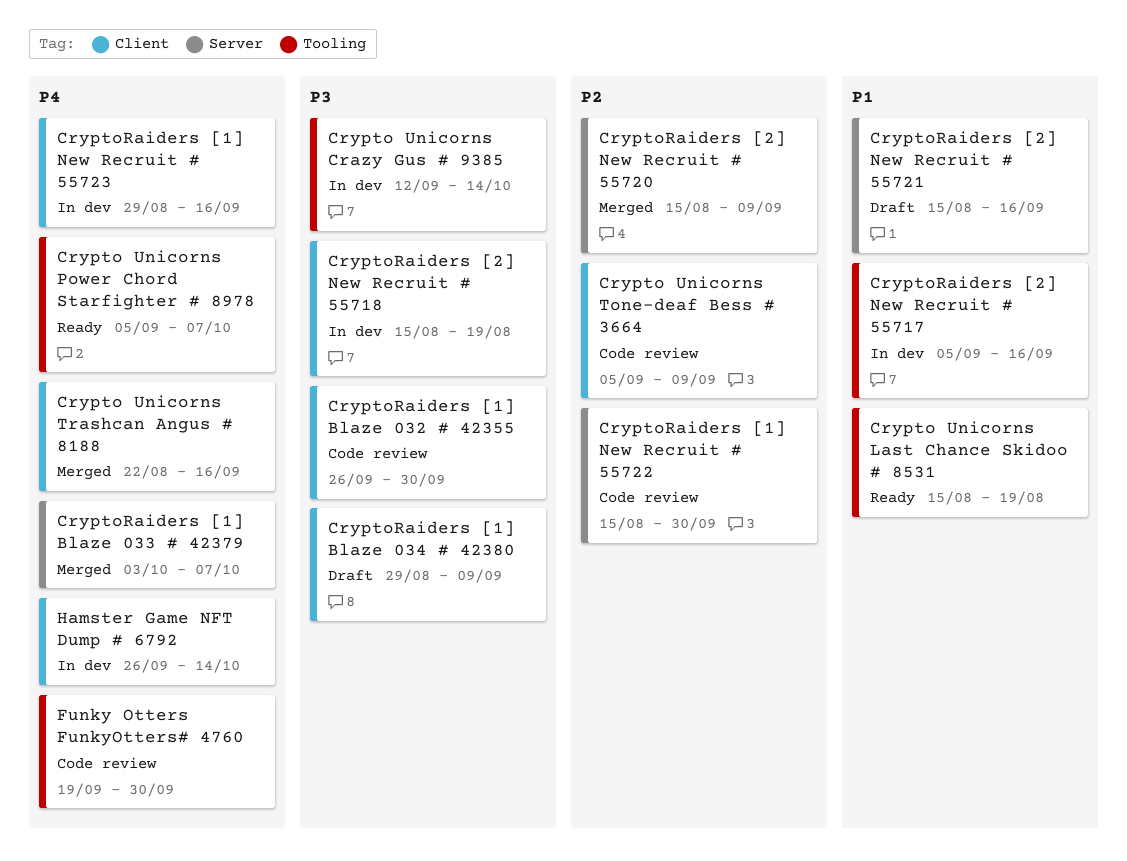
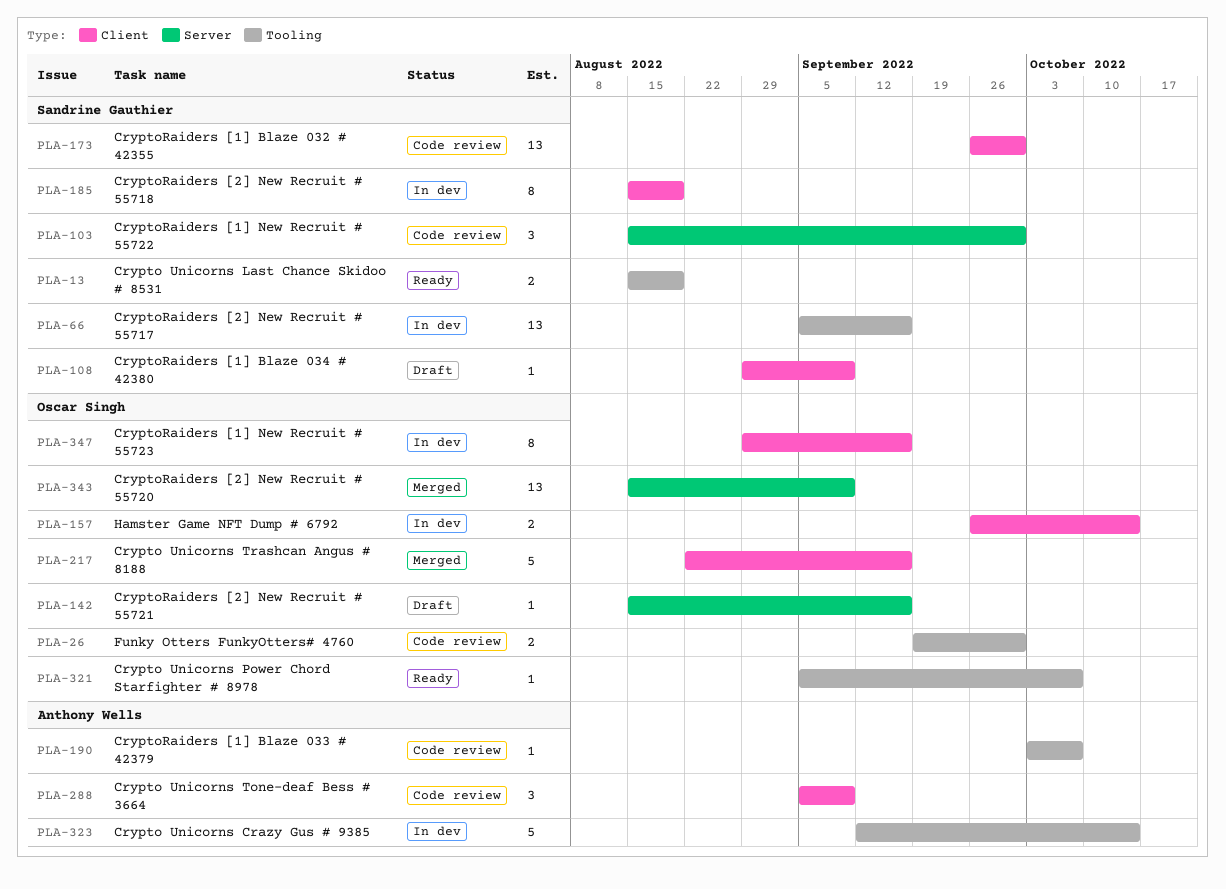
CryptoRaiders [1] Blaze 033 # 42379, status: Merged -> Code review
CryptoRaiders [1] Blaze 033 # 42379, label: Server -> Tooling

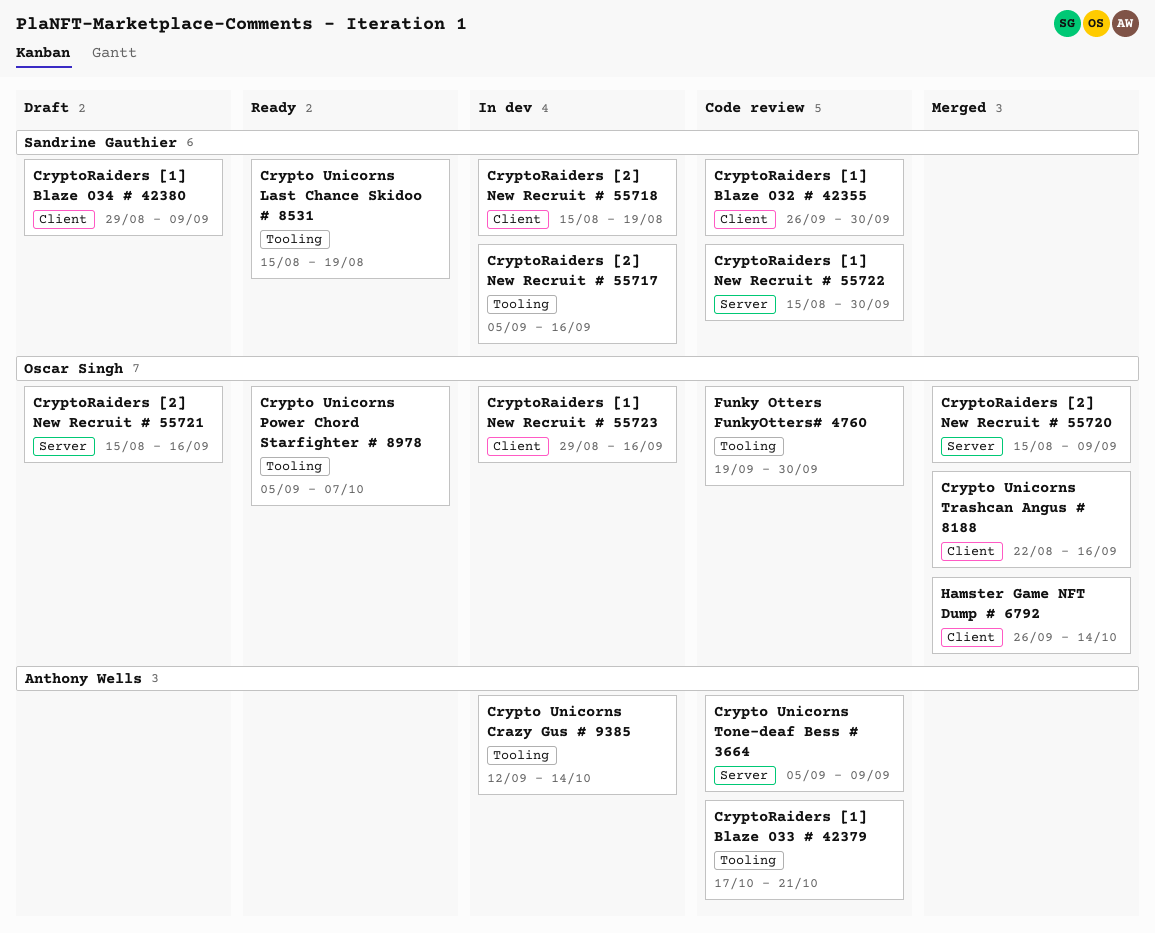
Crypto Unicorns Tone-deaf Bess # 3664, label: Client -> Server
CryptoRaiders [1] Blaze 033 # 42379, start: Oct 3 -> Oct 17
CryptoRaiders [1] Blaze 033 # 42379, due: Oct 7 -> Oct 21
Hamster Game NFT Dump # 6792, status: In dev -> Merged

